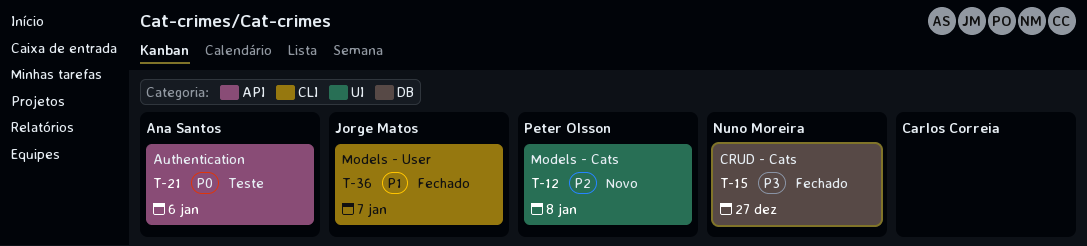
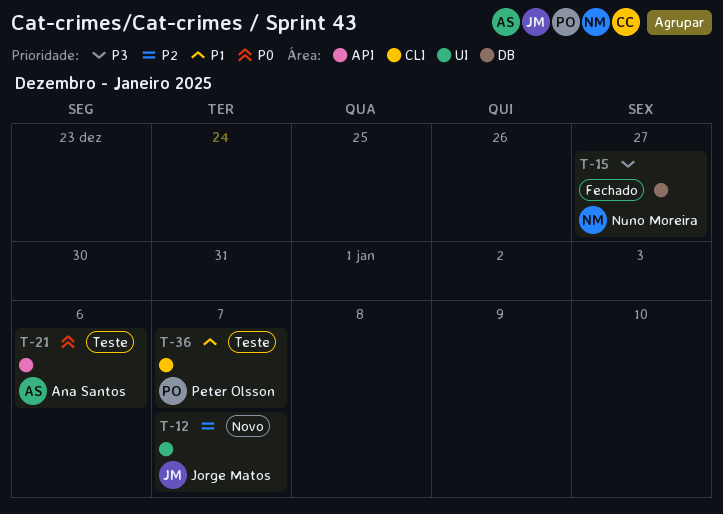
T-12, owner: Peter Olsson -> Jorge Matos
T-12, due: Jan 8 -> Jan 7
T-36, status: Fechado -> Teste
T-36, owner: Jorge Matos -> Peter Olsson

